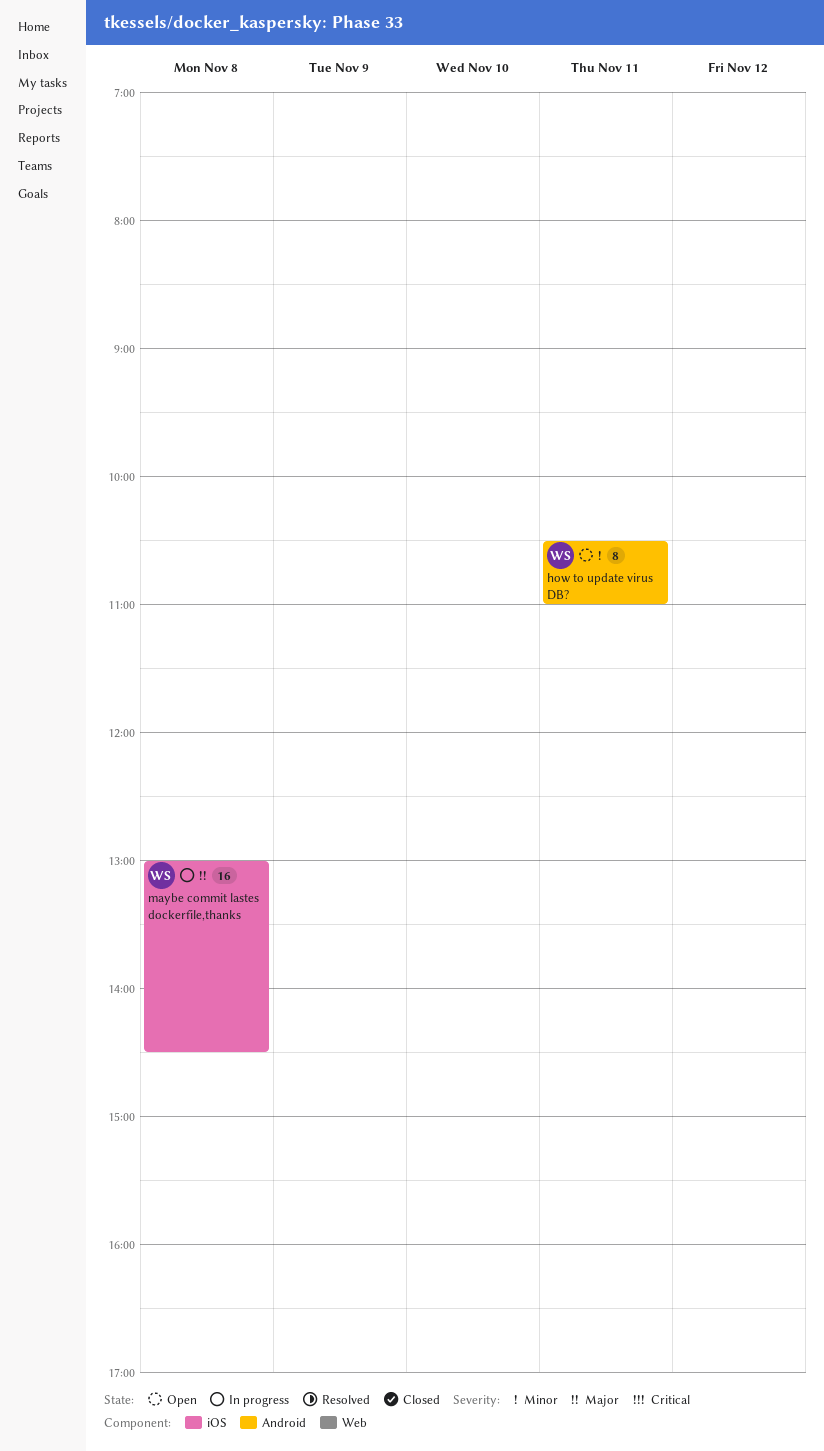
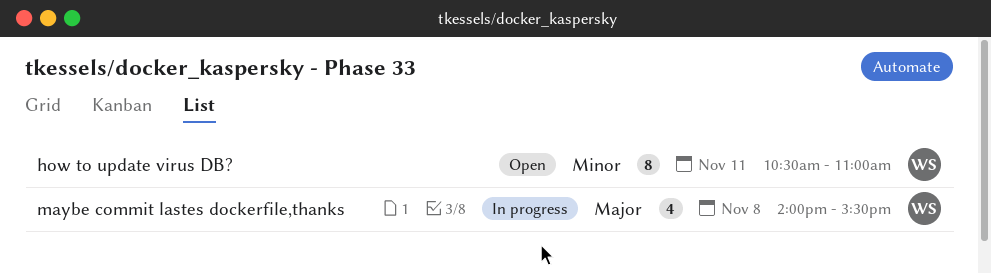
maybe commit lastes dockerfile,thanks, estimate: 16 -> 4
maybe commit lastes dockerfile,thanks, begins: 13:00 -> 14:00
maybe commit lastes dockerfile,thanks, ends: 14:30 -> 15:30

